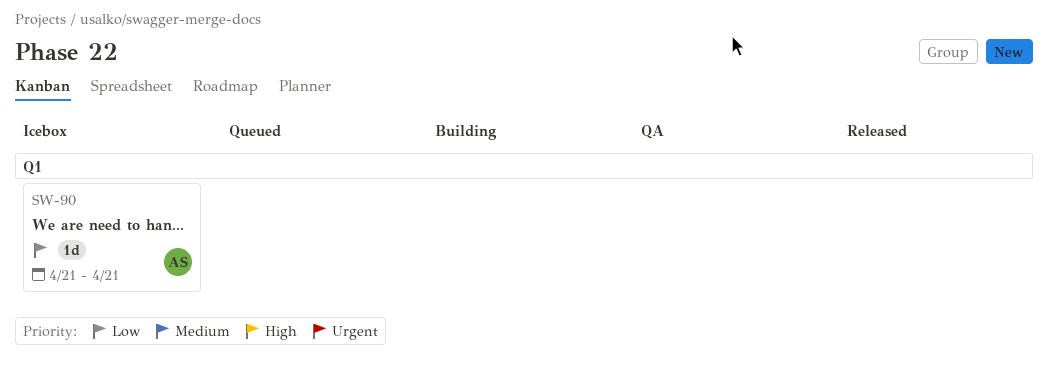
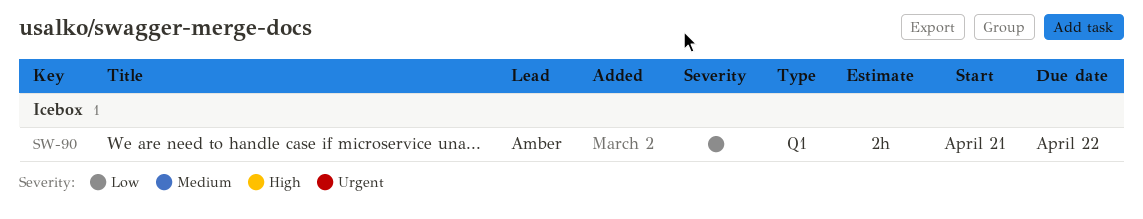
SW-90, estimate: 1d -> 2h
SW-90, due: Apr 21 -> Apr 22

